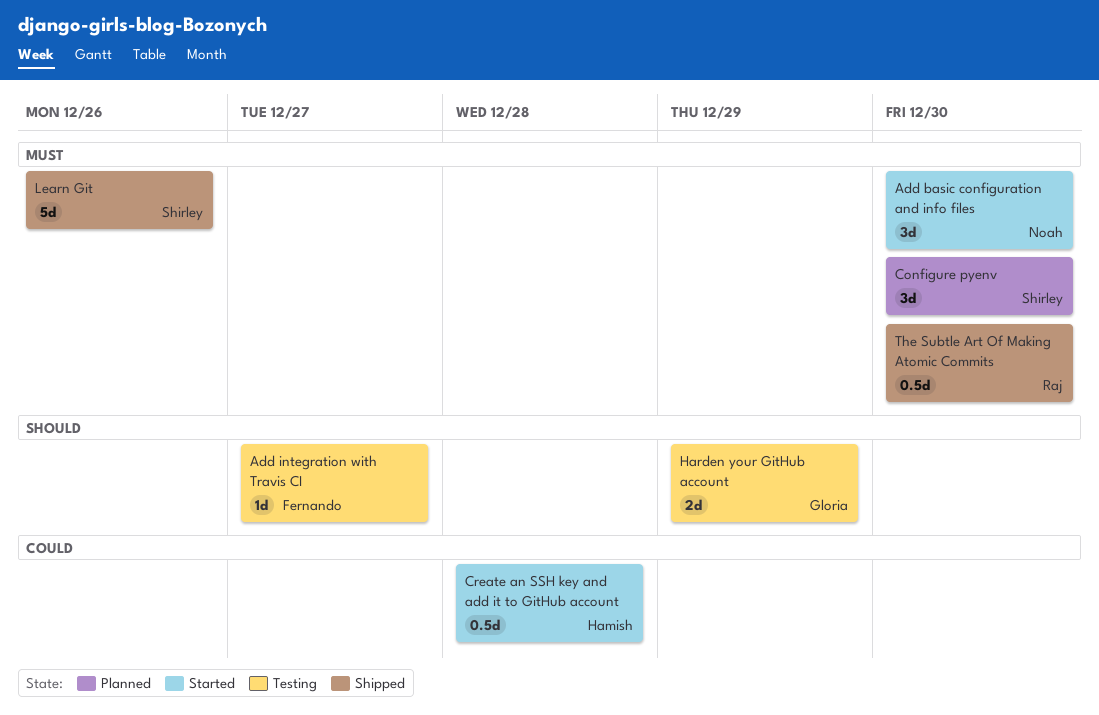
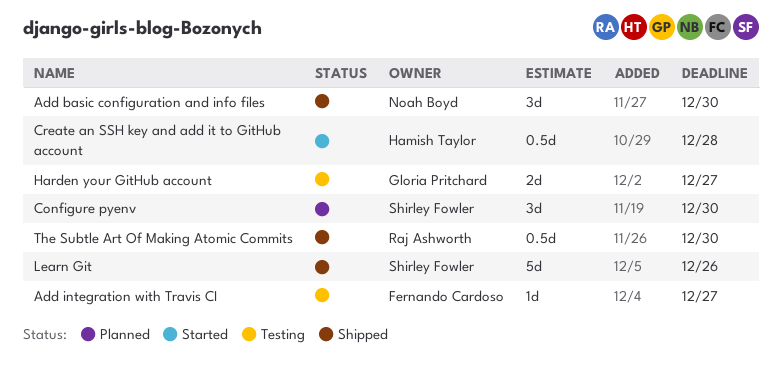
Add basic configuration and info files, status: Started -> Shipped
Harden your GitHub account, due: Dec 29 -> Dec 27

